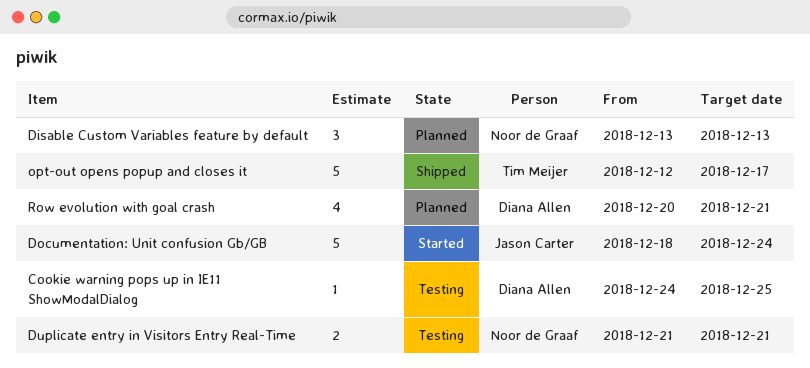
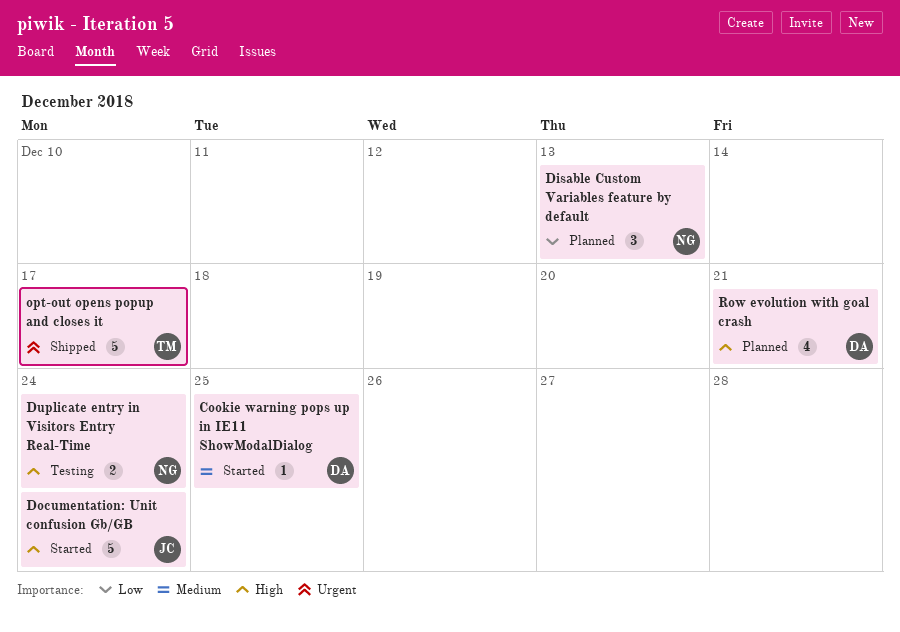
Cookie warning pops up in IE11 ShowModalDialog, status: Testing -> Started
Duplicate entry in Visitors Entry Real-Time, due: Dec 21 -> Dec 24

